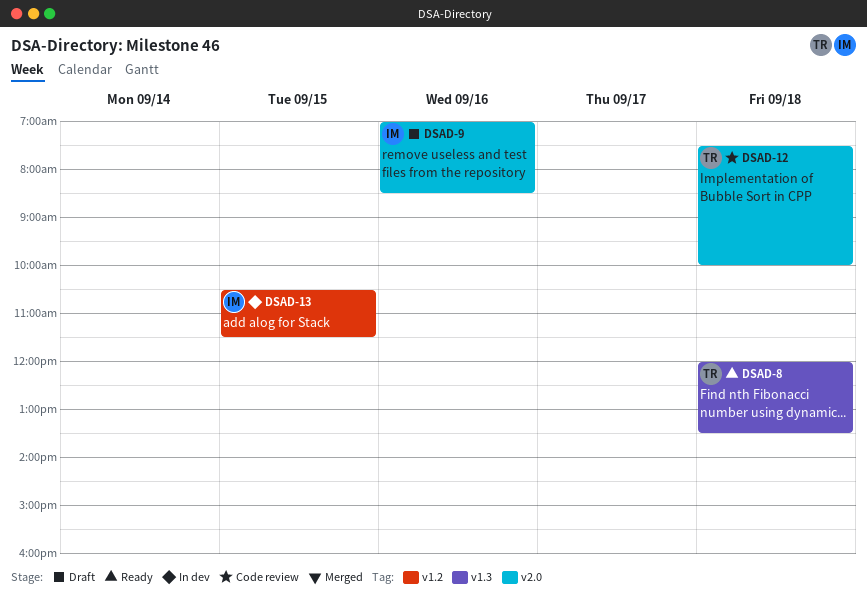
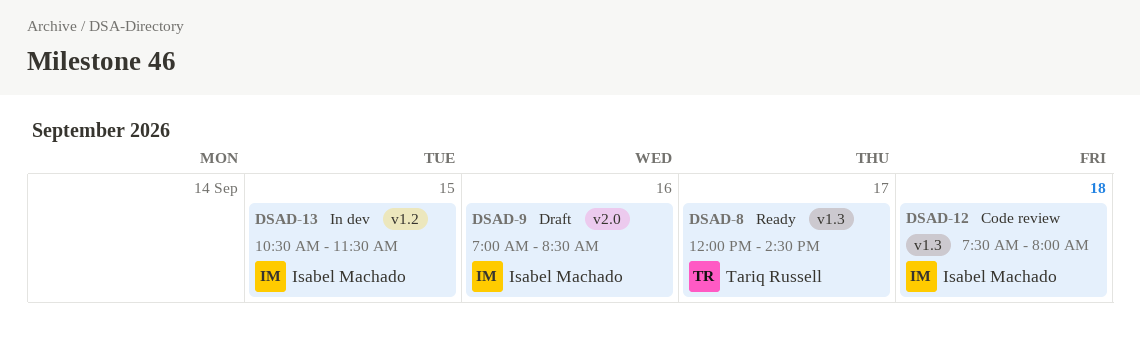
DSAD-8, day: Sep 18 -> Sep 17
DSAD-8, ends: 13:30 -> 14:30
DSAD-12, owner: Tariq Russell -> Isabel Machado
DSAD-12, label: v2.0 -> v1.3
DSAD-12, ends: 10:00 -> 08:00

